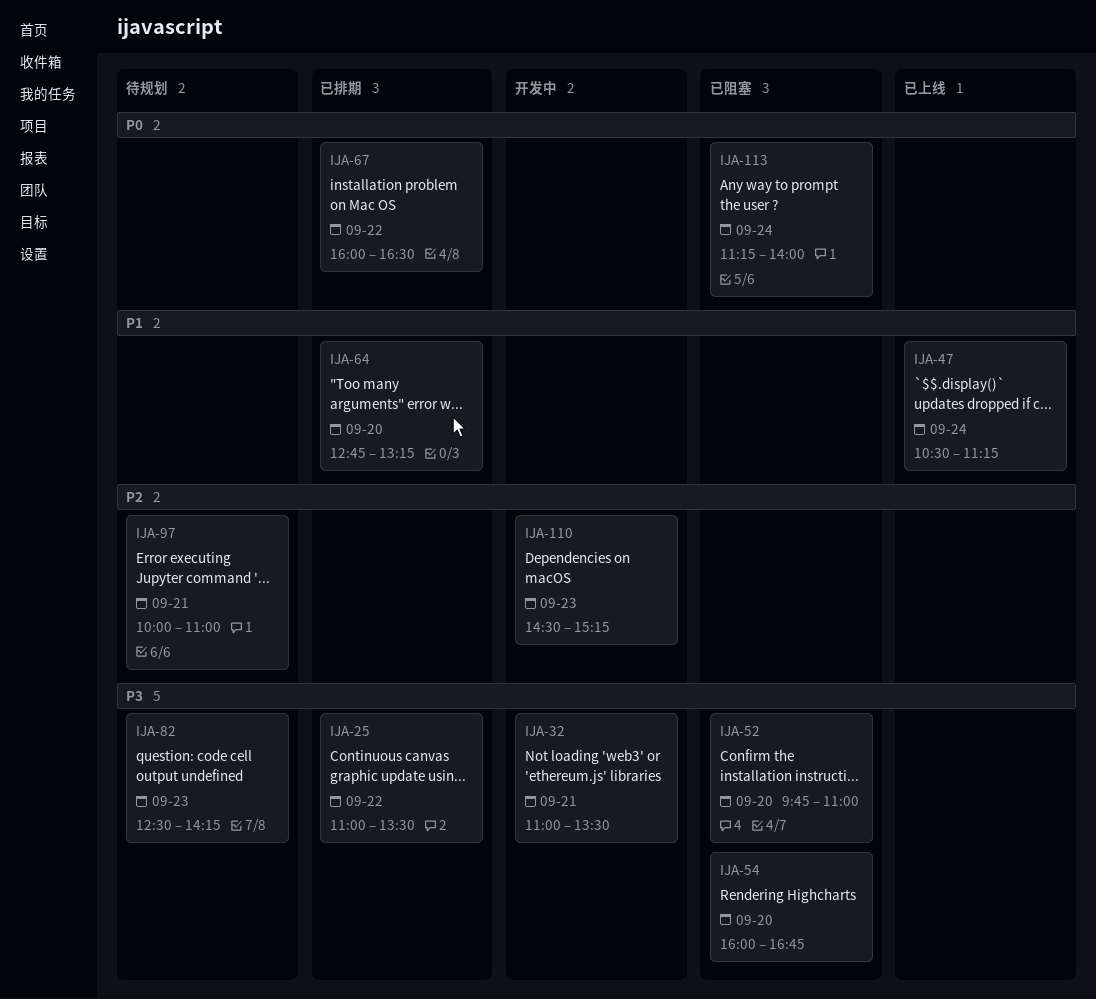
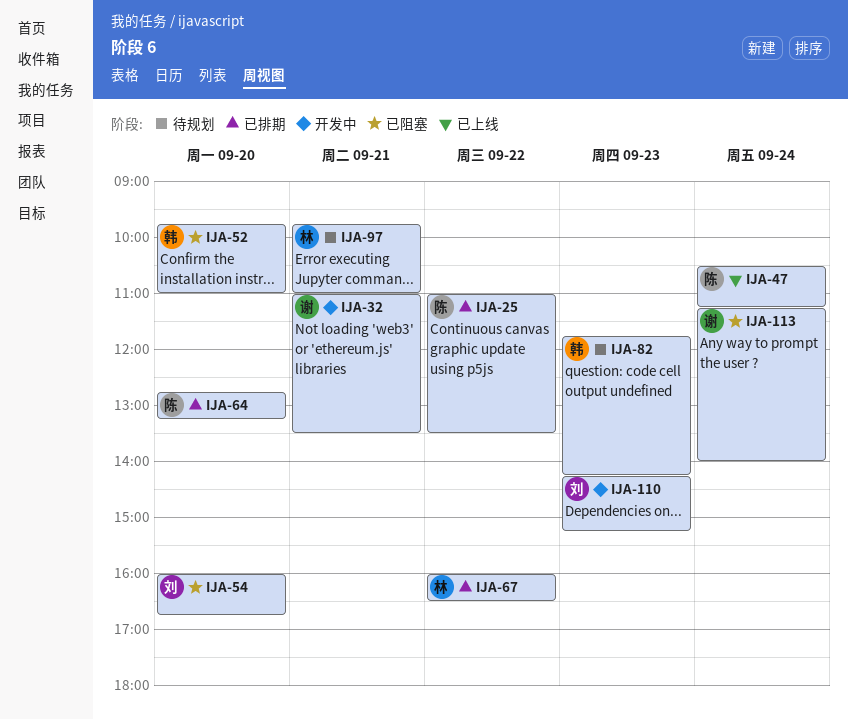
IJA-82, begins: 12:30 -> 11:45
IJA-97, begins: 10:00 -> 09:45
IJA-110, begins: 14:30 -> 14:15

